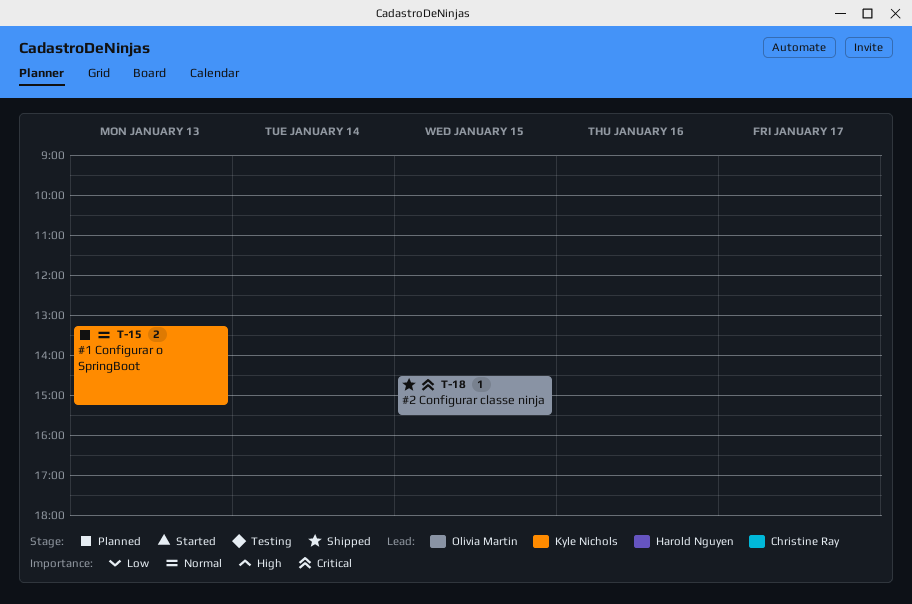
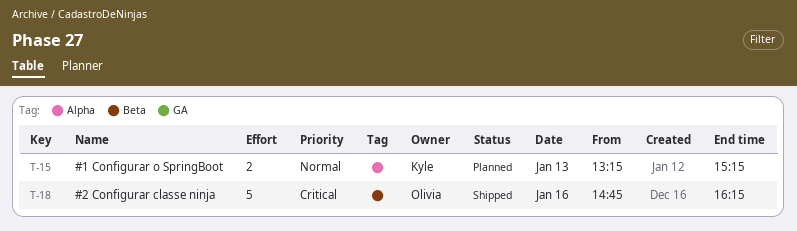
T-18, estimate: 1 -> 5
T-18, day: Jan 15 -> Jan 16
T-18, begins: 14:30 -> 14:45
T-18, ends: 15:30 -> 16:15

